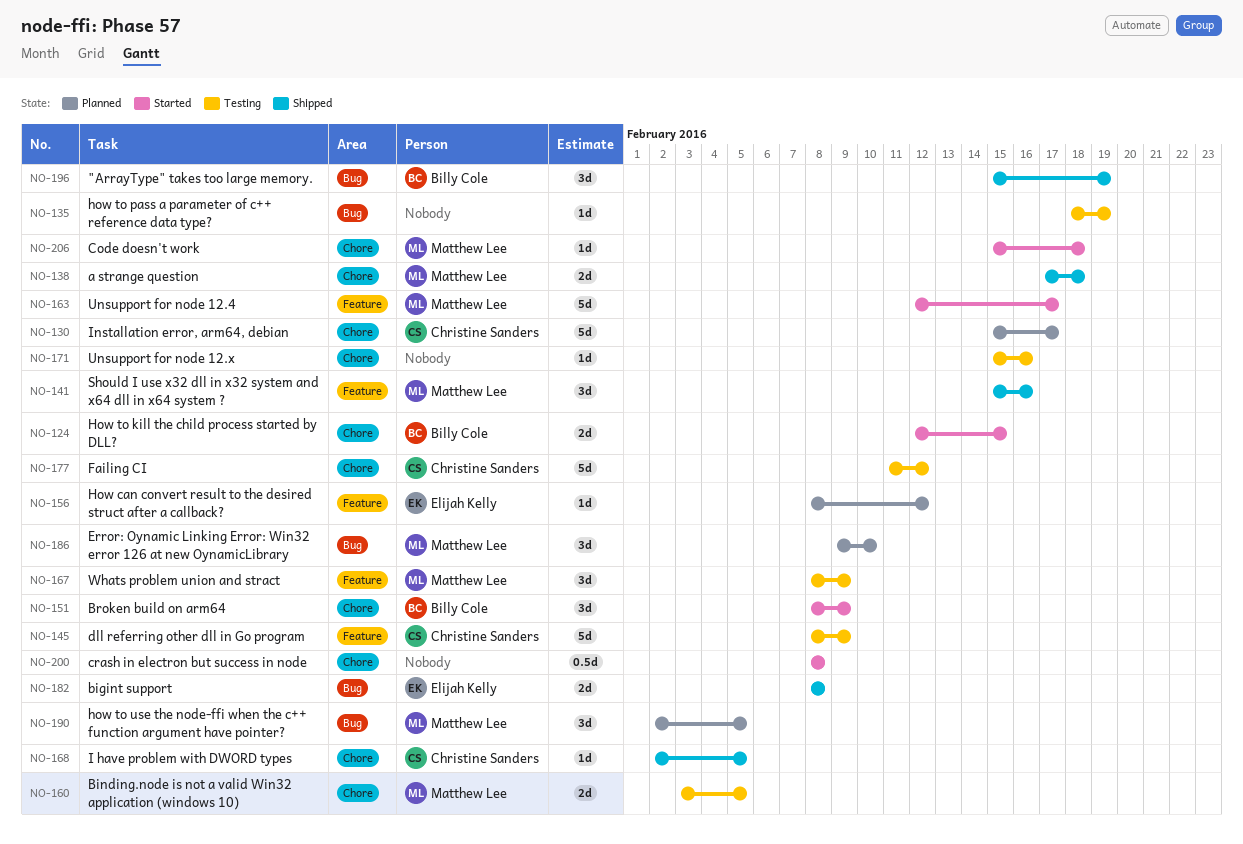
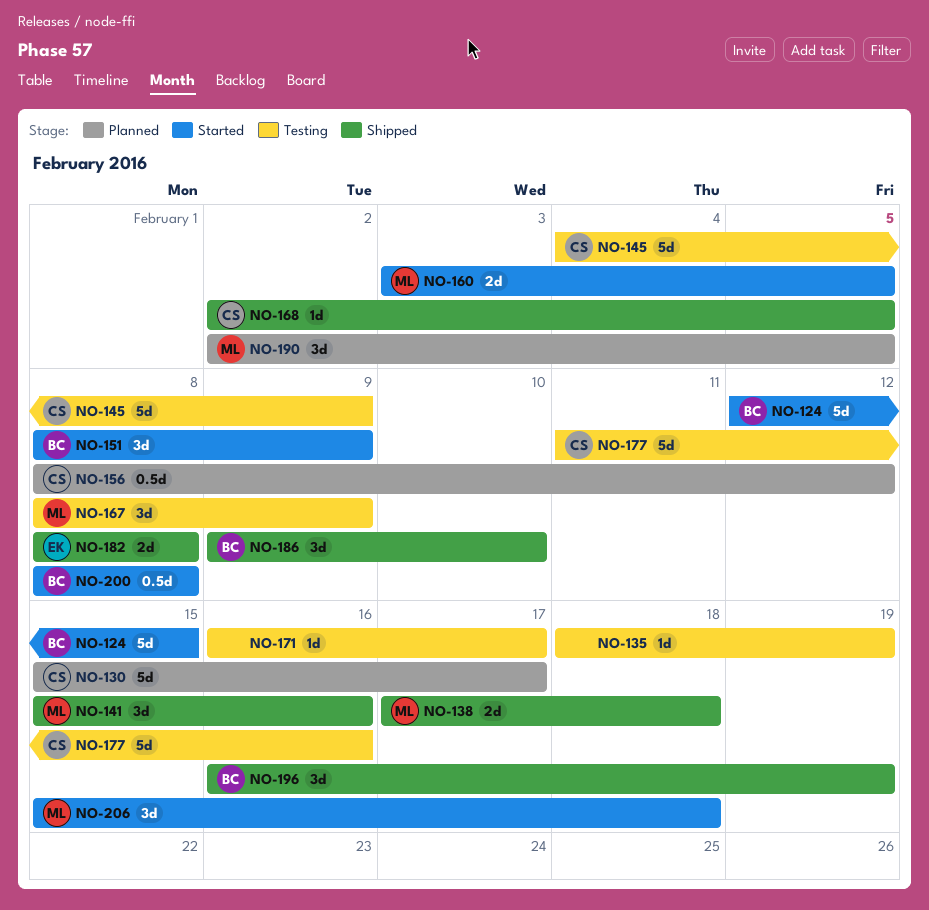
NO-124, estimate: 2d -> 5d
NO-145, start: Feb 8 -> Feb 4
NO-156, owner: Elijah Kelly -> Christine Sanders
NO-156, estimate: 1d -> 0.5d
NO-160, status: Testing -> Started
NO-163: present -> none
NO-171, start: Feb 15 -> Feb 16
NO-171, due: Feb 16 -> Feb 17
NO-177, due: Feb 12 -> Feb 16
NO-186, status: Planned -> Shipped
NO-186, owner: Matthew Lee -> Billy Cole
NO-196, start: Feb 15 -> Feb 16
NO-200, owner: none -> Billy Cole
NO-206, estimate: 1d -> 3d

